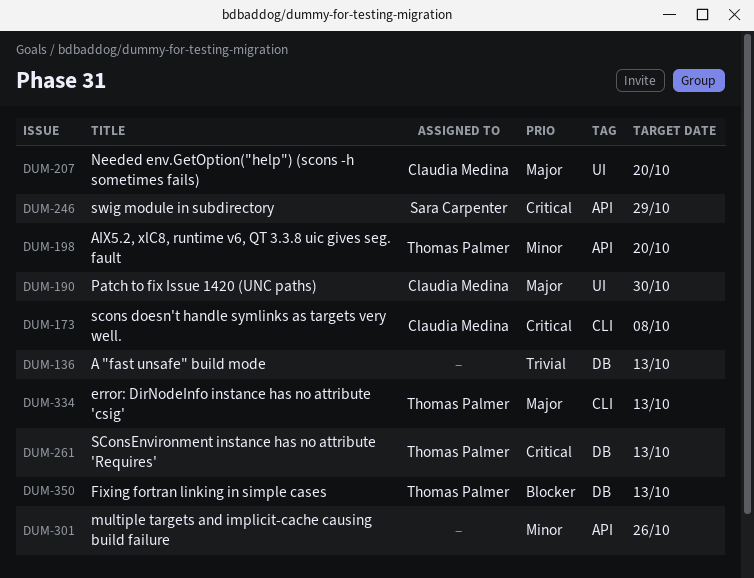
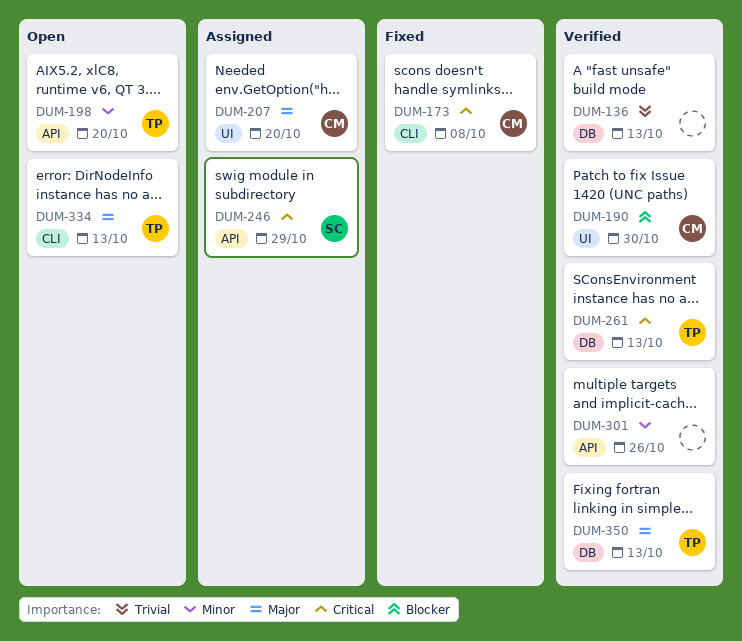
DUM-190, priority: Major -> Blocker
DUM-350, priority: Blocker -> Major

